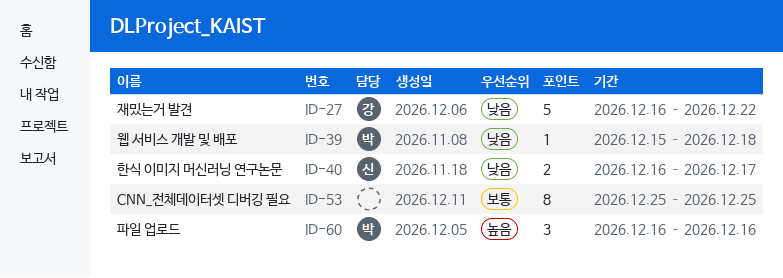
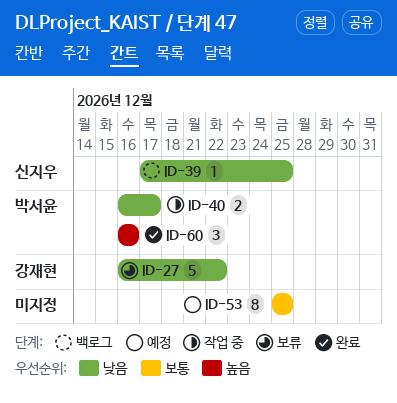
ID-39, owner: 박서윤 -> 신지우
ID-39, start: Dec 15 -> Dec 17
ID-39, due: Dec 18 -> Dec 25
ID-40, owner: 신지우 -> 박서윤

